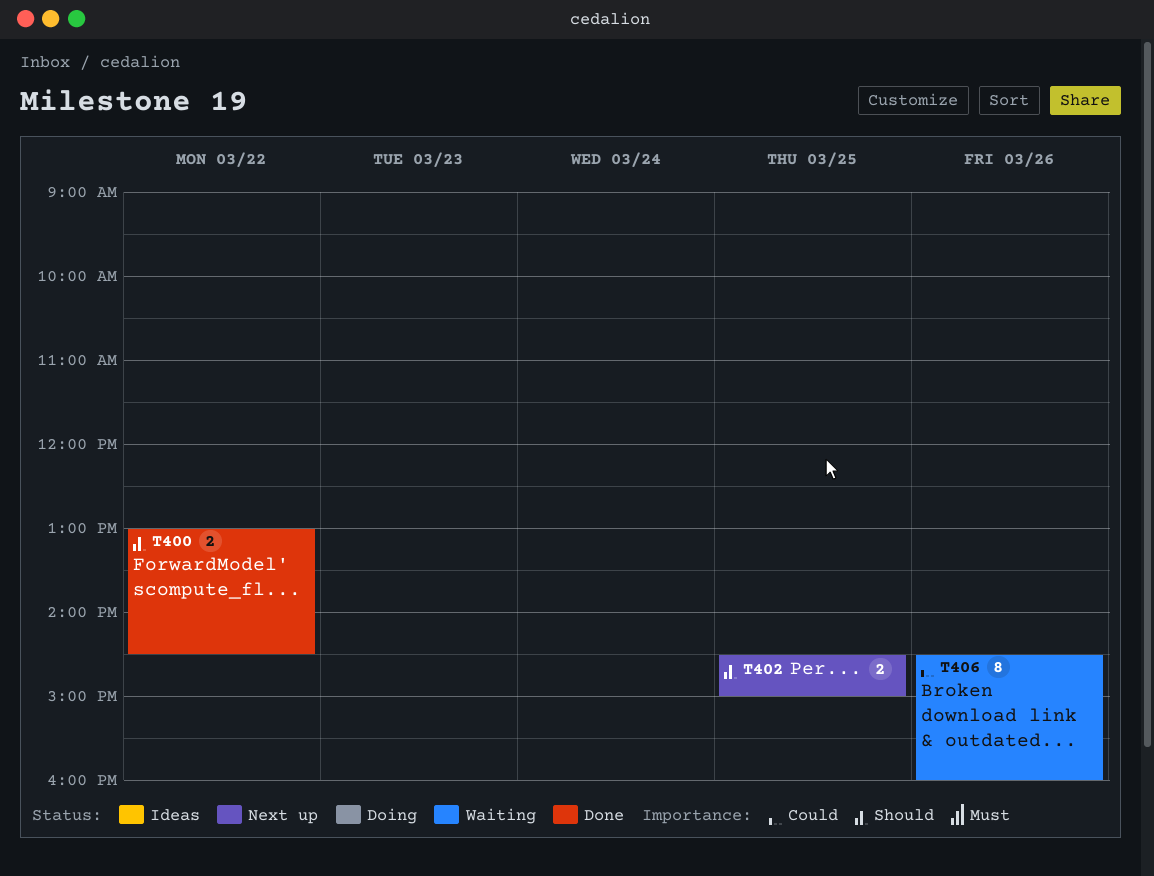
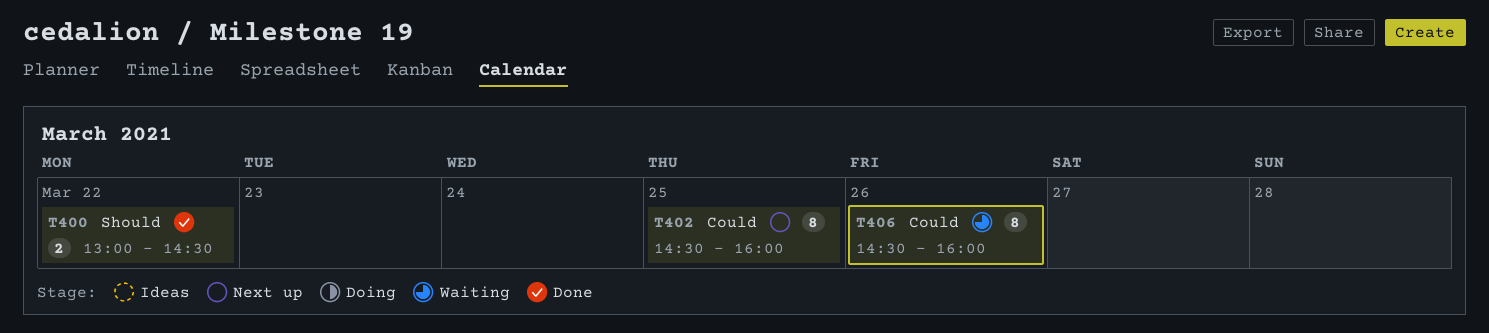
T402, priority: Should -> Could
T402, estimate: 2 -> 8
T402, ends: 15:00 -> 16:00

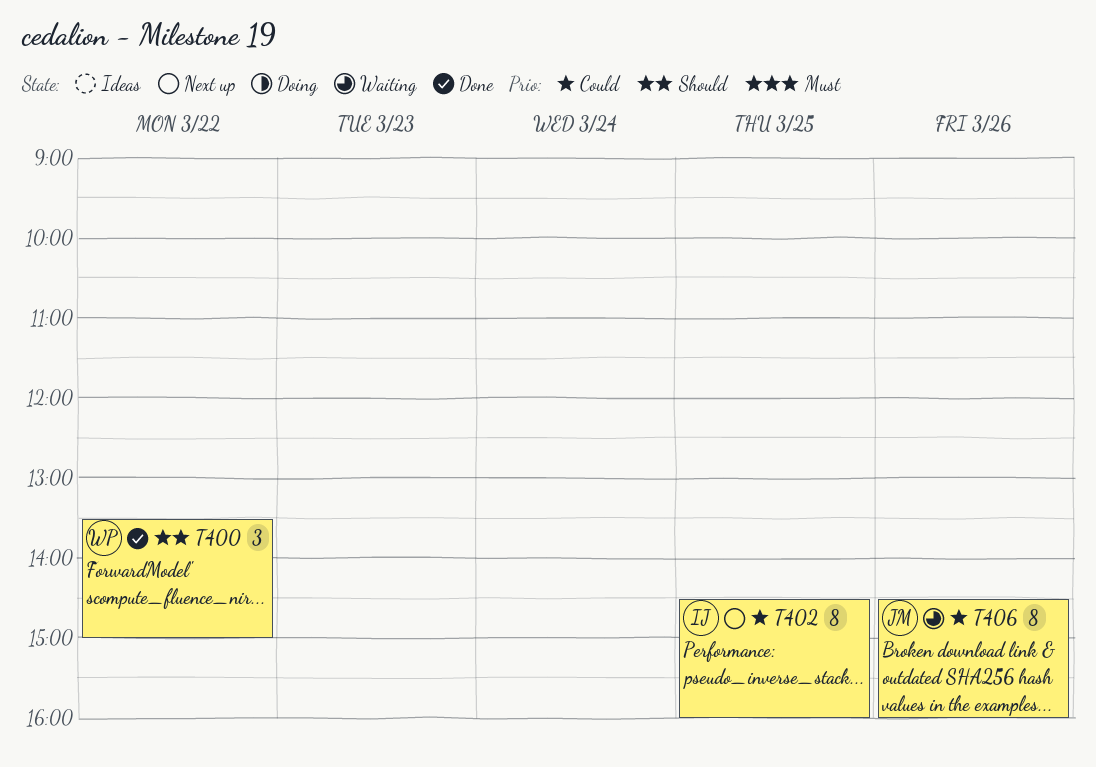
T400, estimate: 2 -> 3
T400, begins: 13:00 -> 13:30
T400, ends: 14:30 -> 15:00

